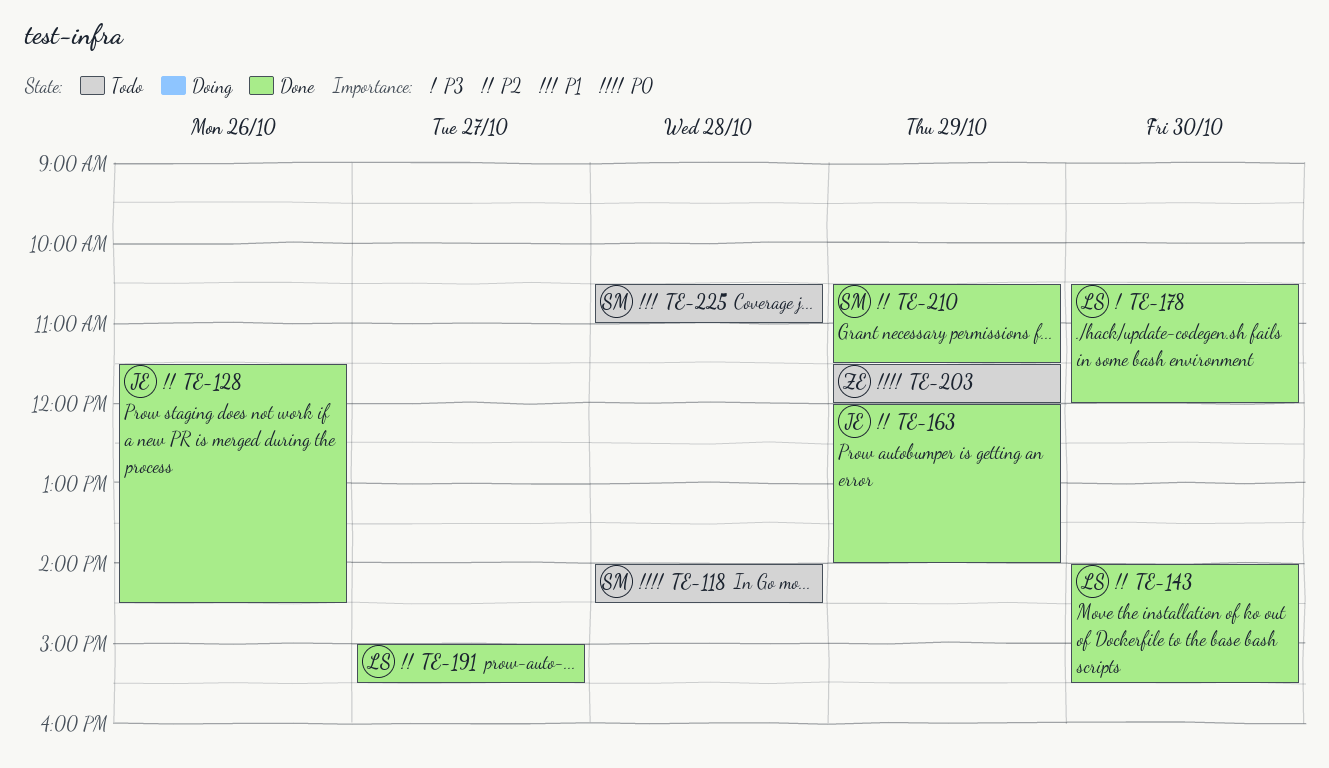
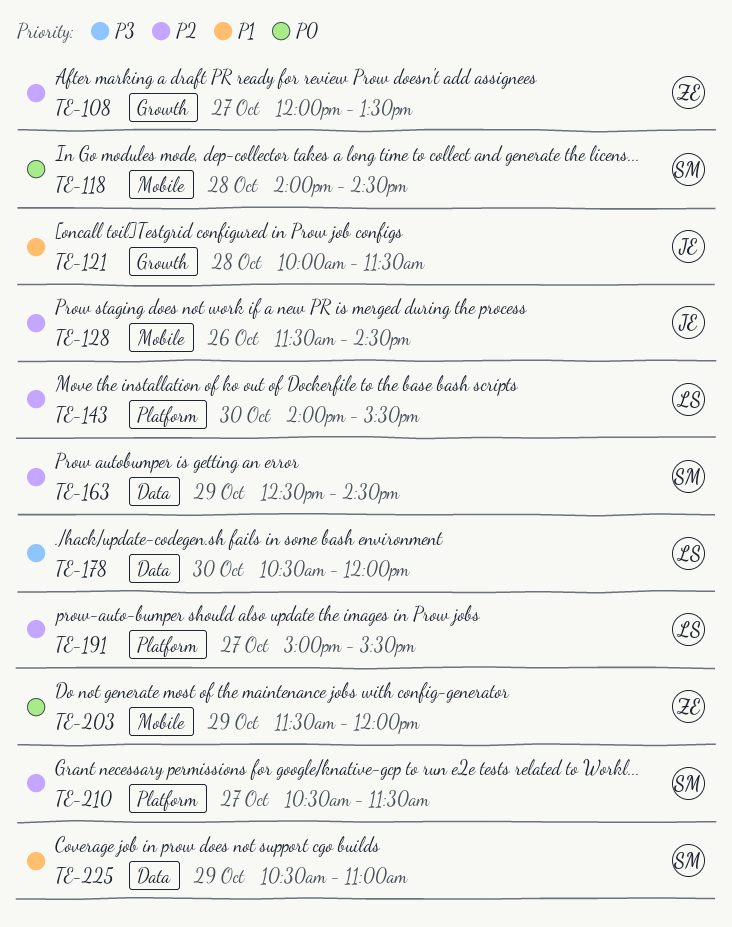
TE-108: none -> present
TE-121: none -> present
TE-163, owner: JE -> SM
TE-163, begins: 12:00 -> 12:30
TE-163, ends: 14:00 -> 14:30
TE-210, day: Oct 29 -> Oct 27
TE-225, day: Oct 28 -> Oct 29

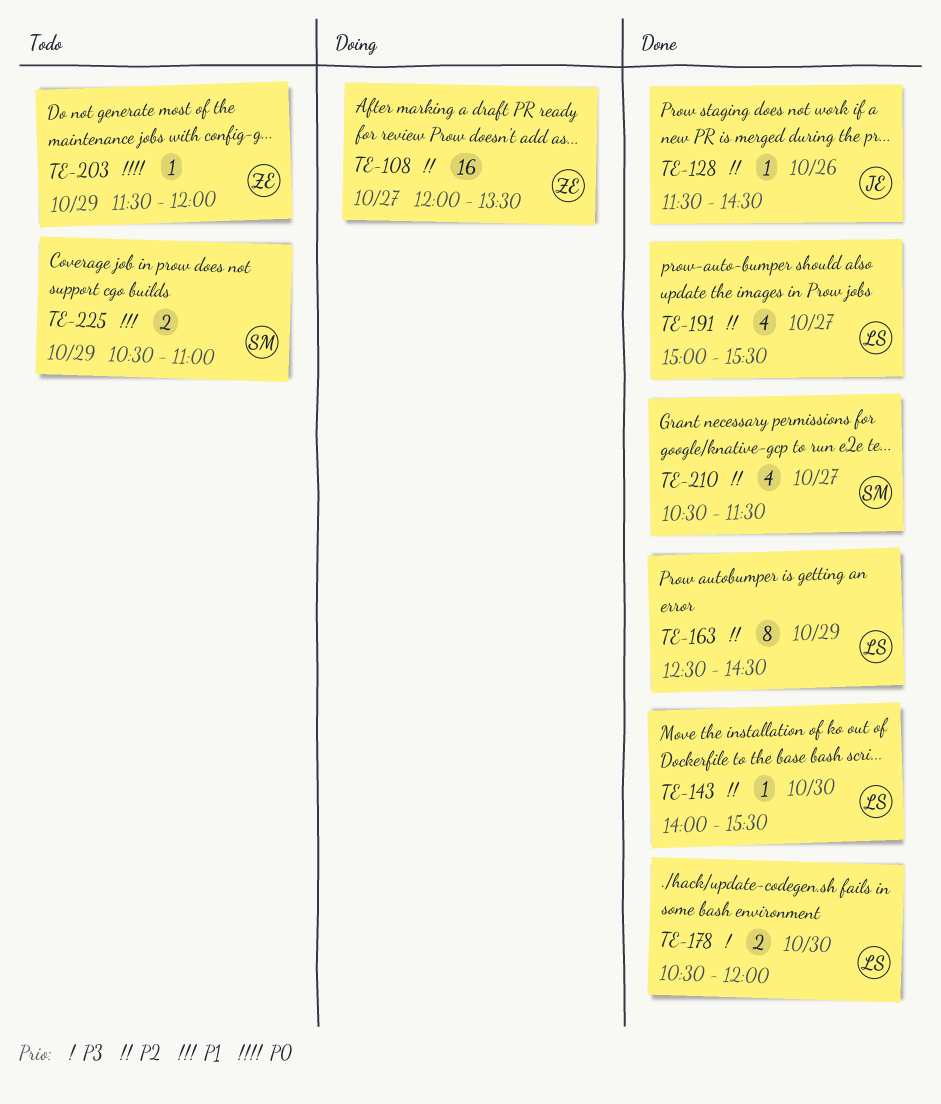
TE-118: present -> none
TE-121: present -> none
TE-163, owner: SM -> LS

